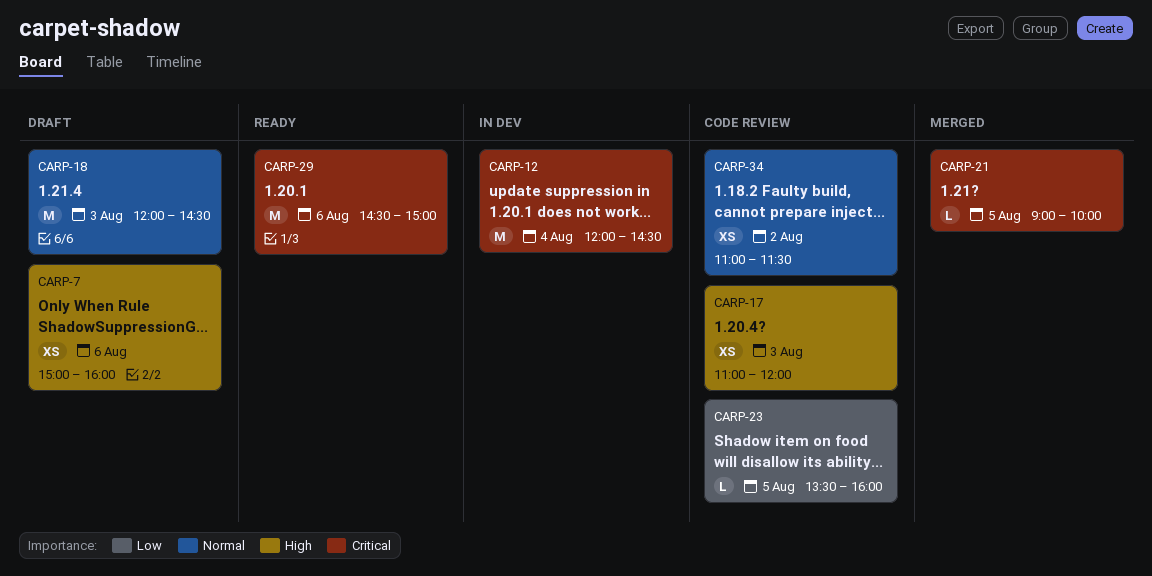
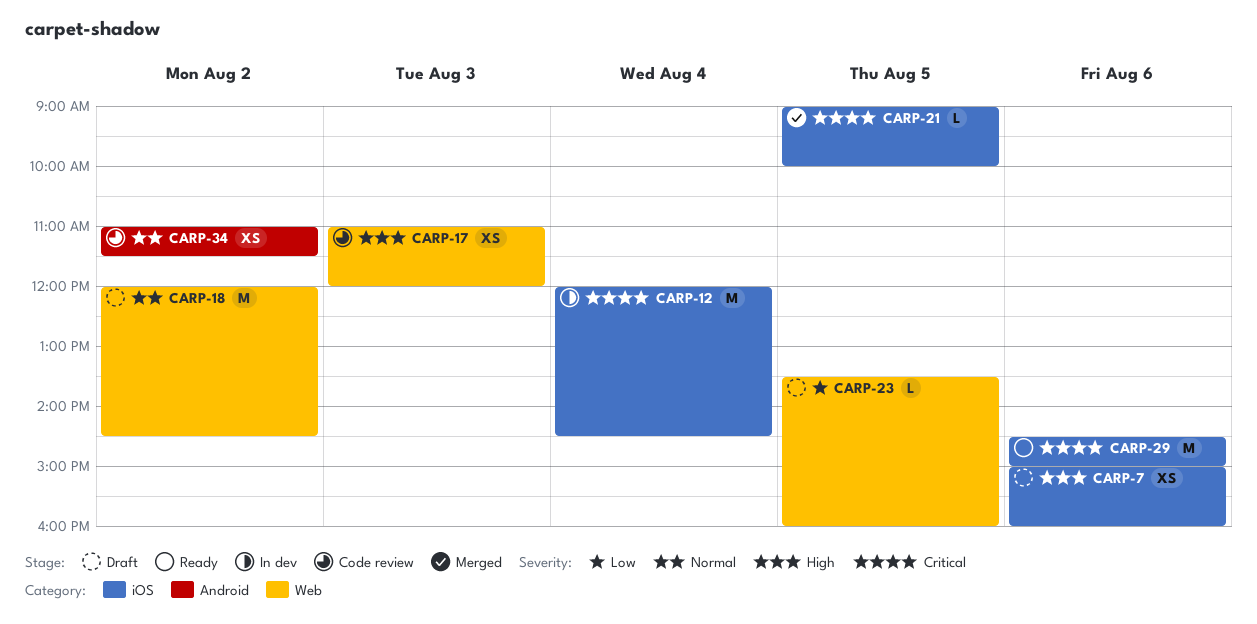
CARP-18, day: Aug 3 -> Aug 2
CARP-23, status: Code review -> Draft

